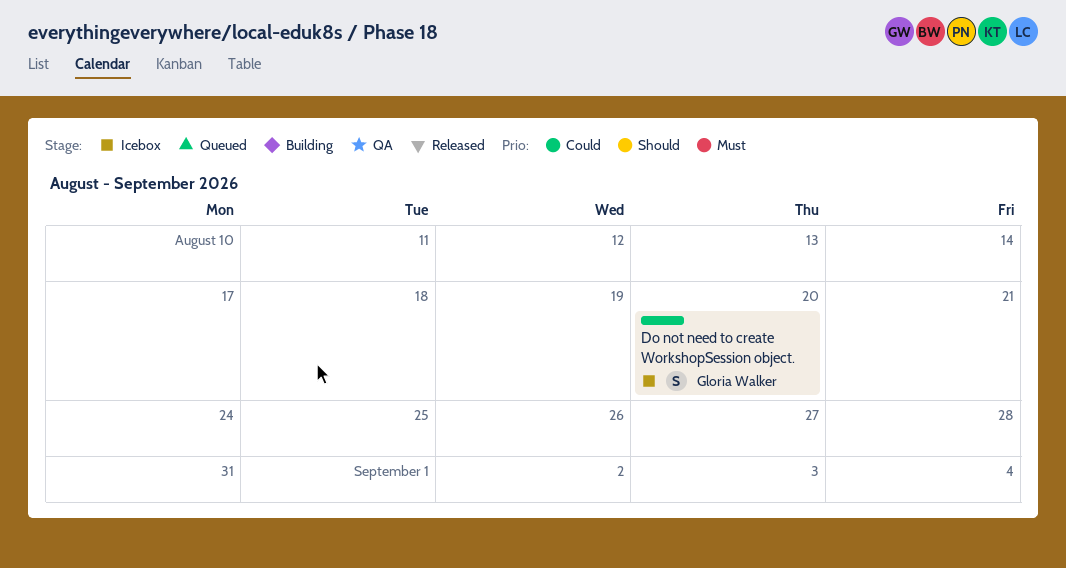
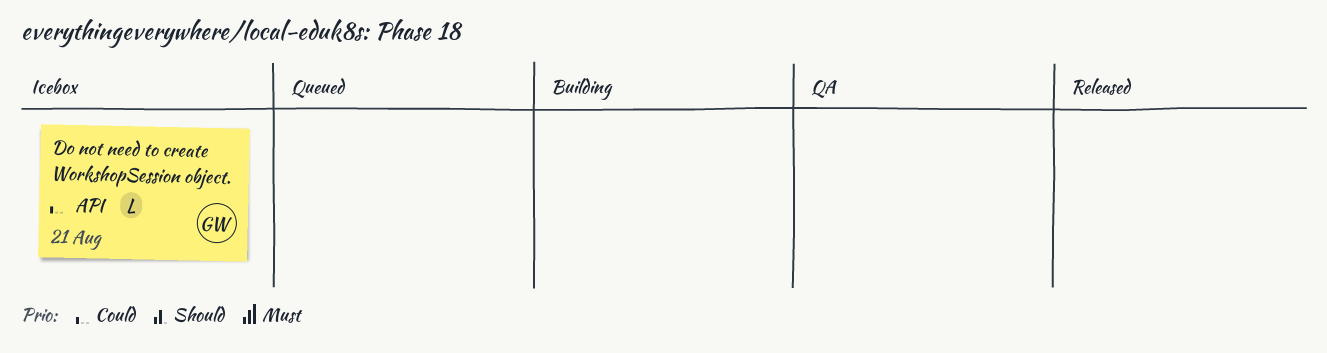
Do not need to create WorkshopSession object., estimate: S -> L
Do not need to create WorkshopSession object., due: Aug 20 -> Aug 21

